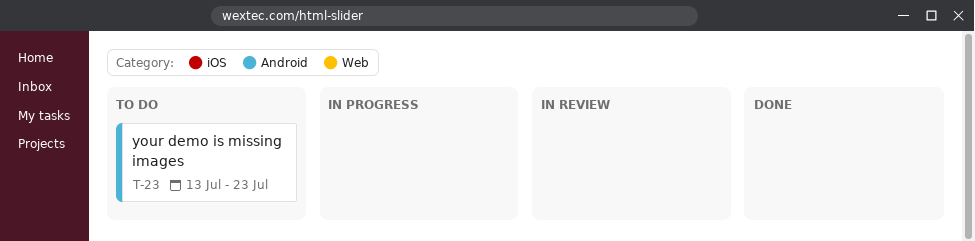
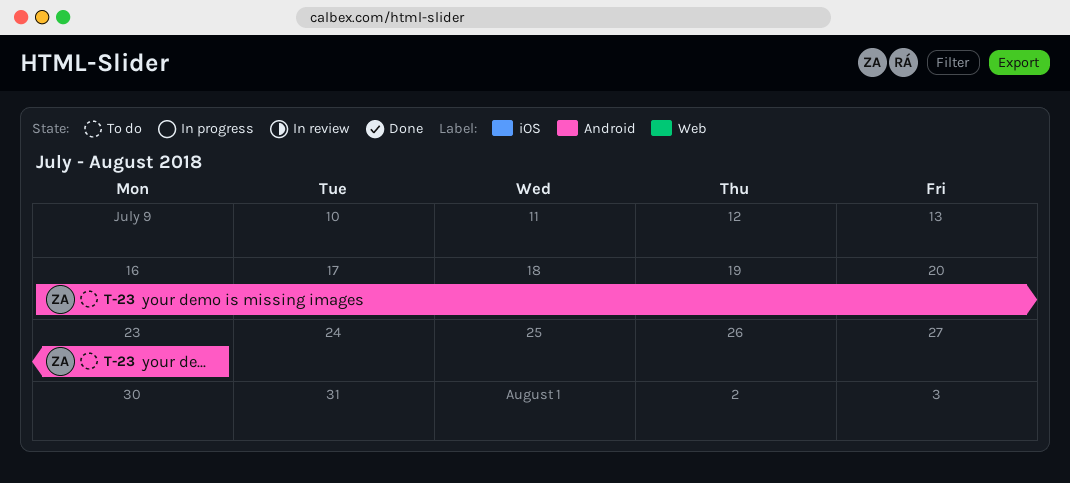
T-23, start: Jul 13 -> Jul 16

